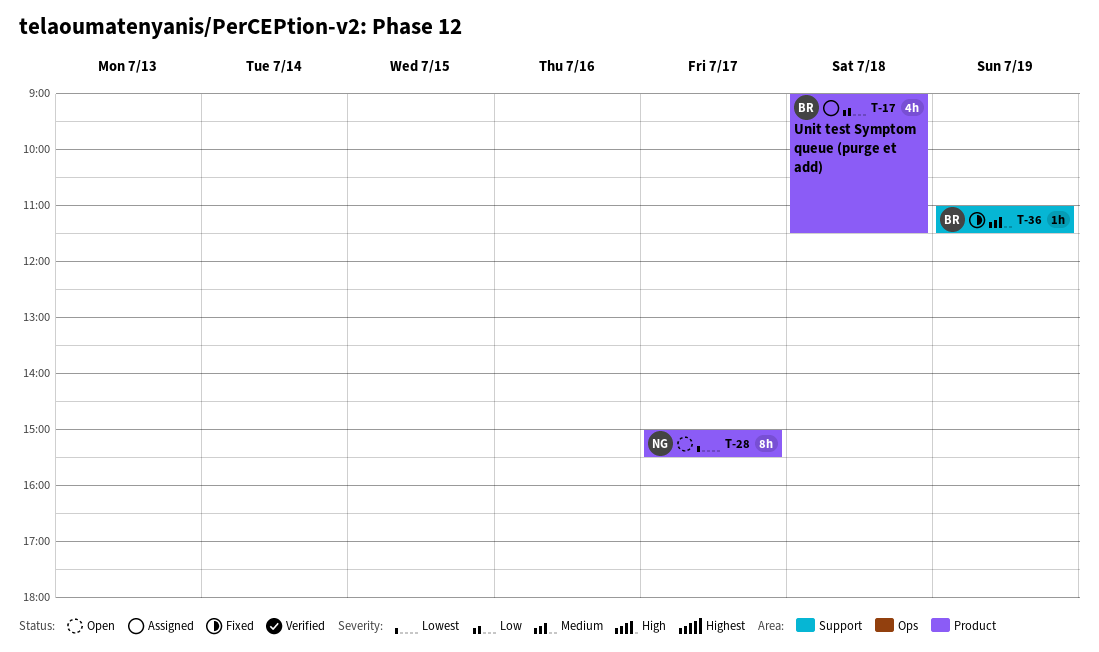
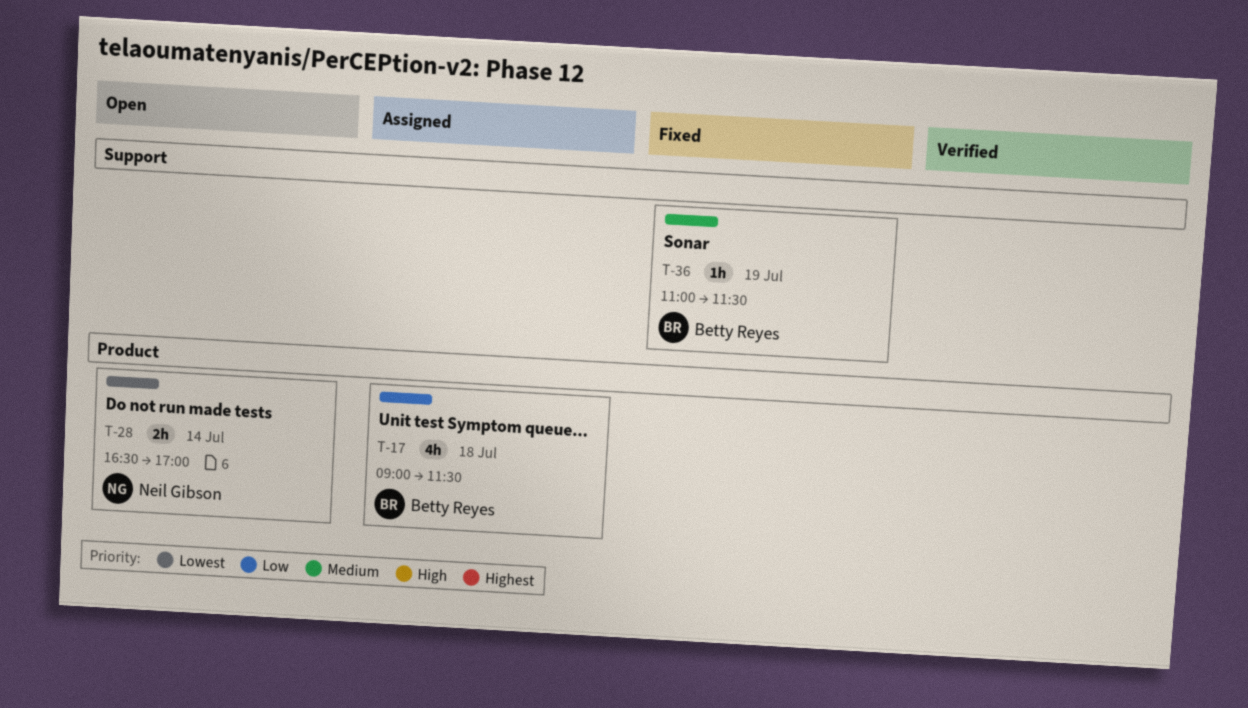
T-28, estimate: 8h -> 2h
T-28, day: Jul 17 -> Jul 14
T-28, begins: 15:00 -> 16:30
T-28, ends: 15:30 -> 17:00

